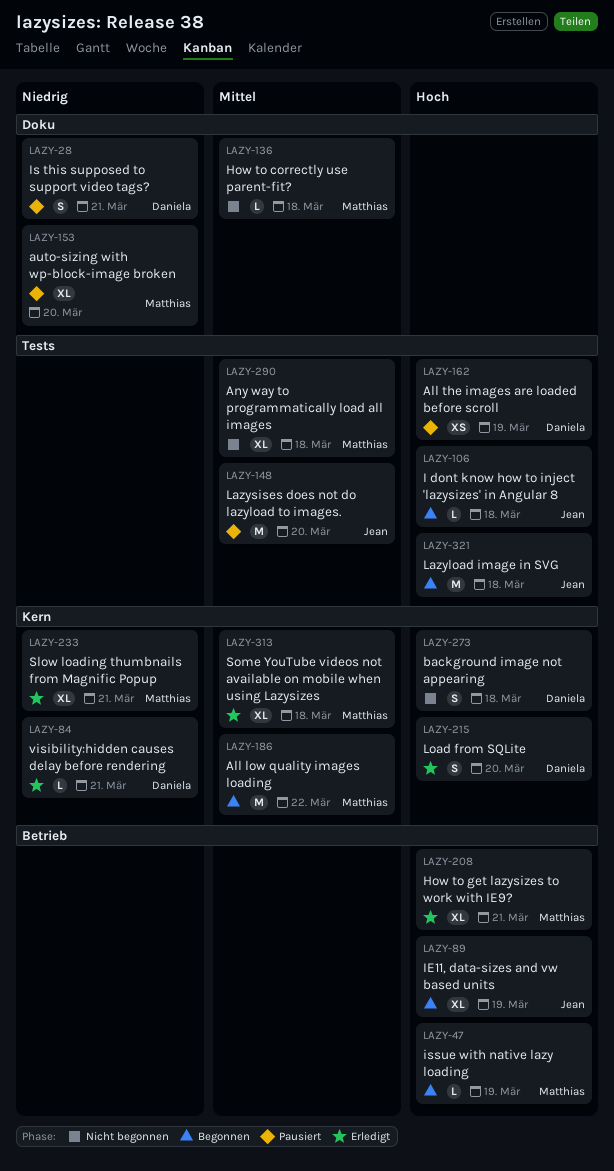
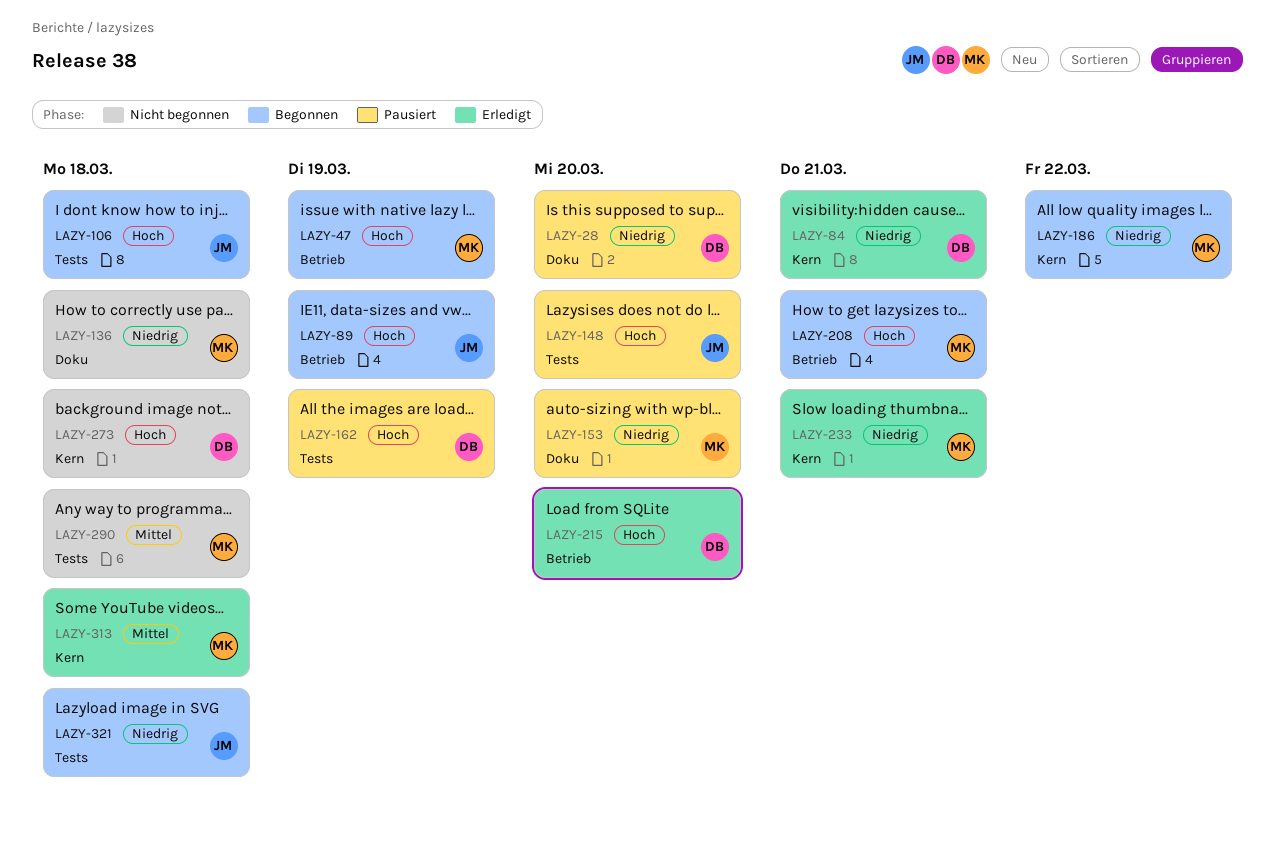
LAZY-28, due: Mar 21 -> Mar 20
LAZY-136, priority: Mittel -> Niedrig
LAZY-148, priority: Mittel -> Hoch
LAZY-186, priority: Mittel -> Niedrig
LAZY-208, status: Erledigt -> Begonnen
LAZY-215, label: Kern -> Betrieb
LAZY-321, priority: Hoch -> Niedrig

